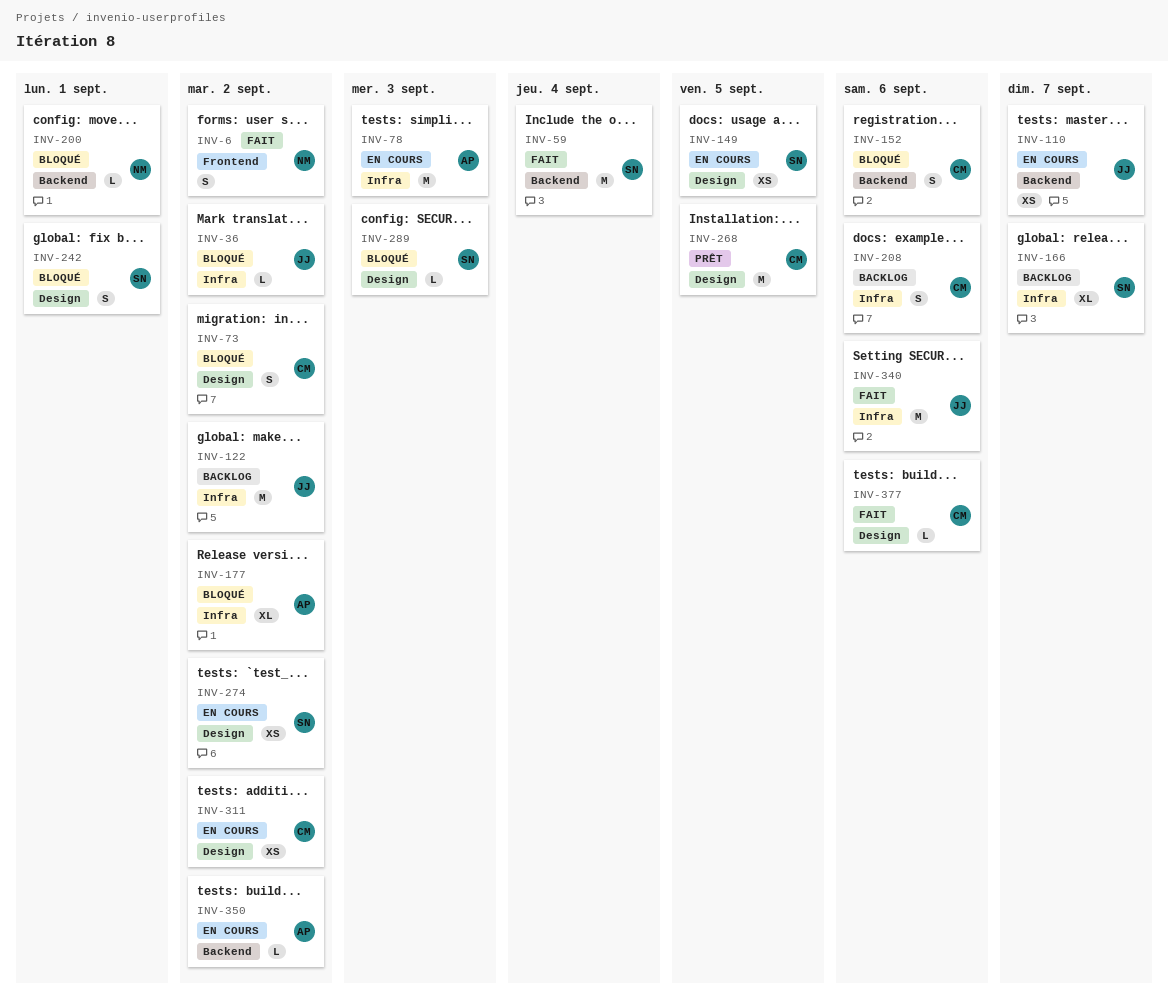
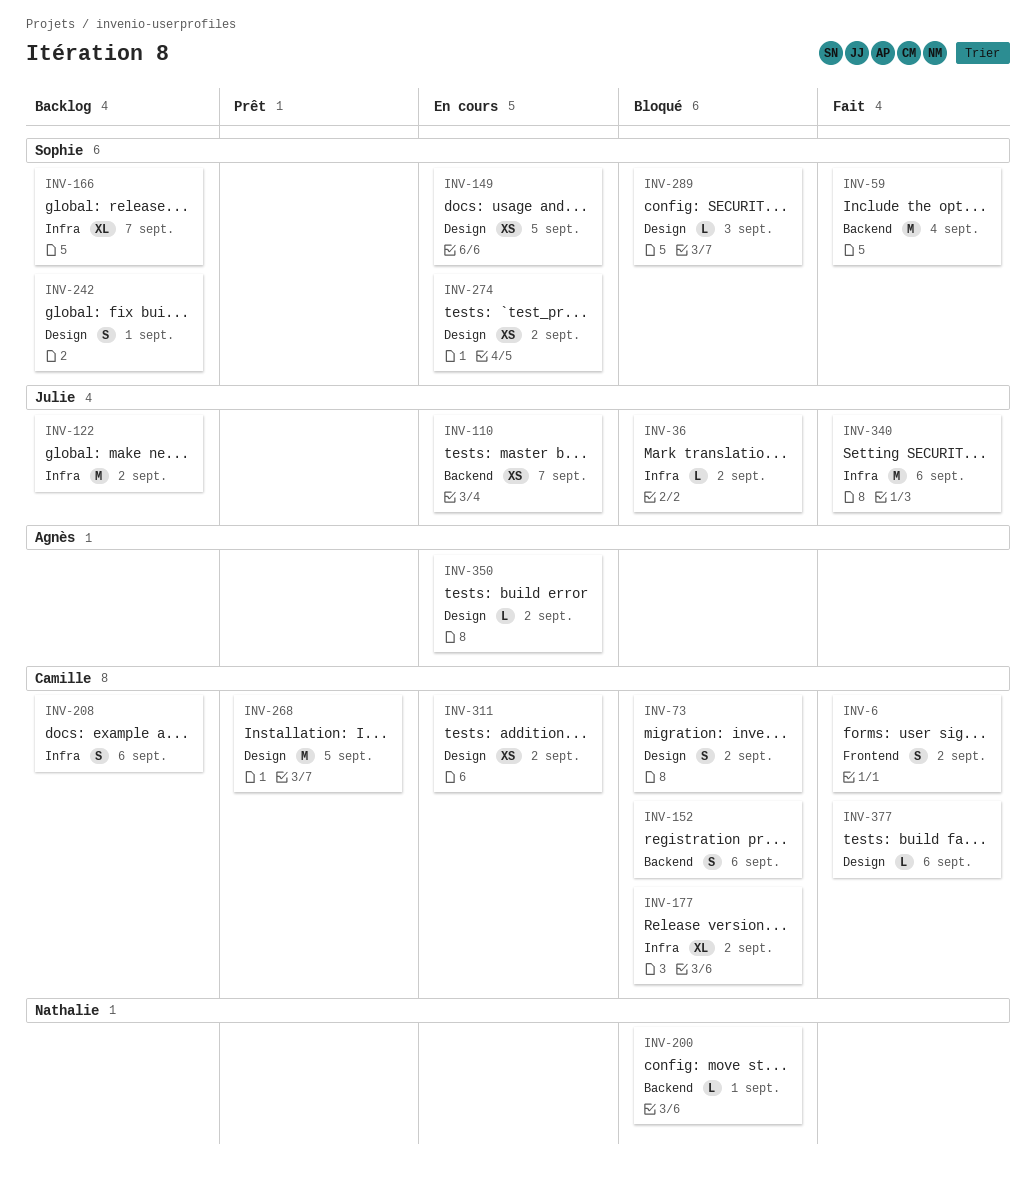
INV-6, owner: Nathalie -> Camille
INV-78: present -> none
INV-177, owner: Agnès -> Camille
INV-242, status: Bloqué -> Backlog
INV-350, label: Backend -> Design

